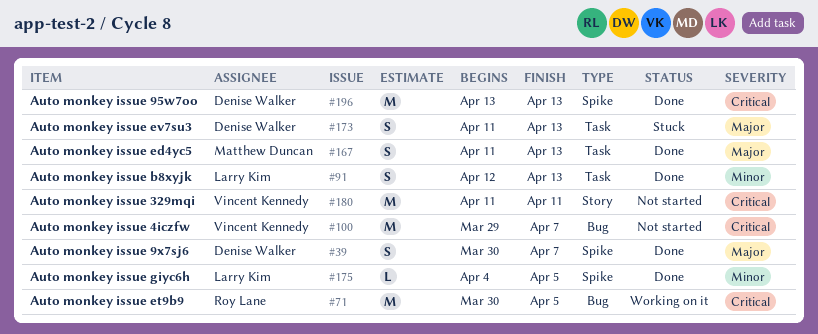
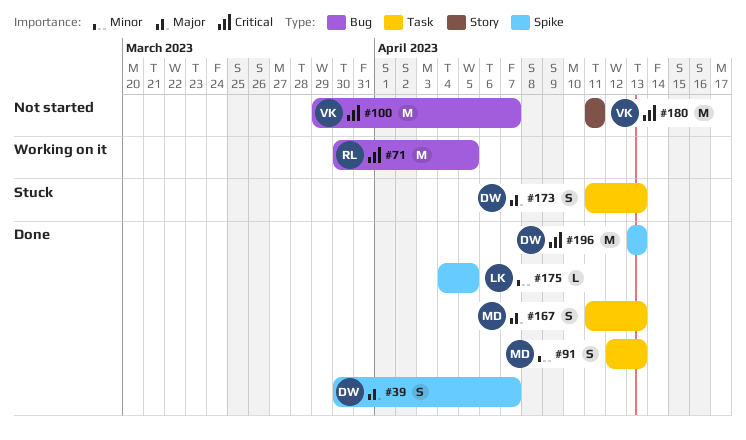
#91, owner: Larry Kim -> Matthew Duncan

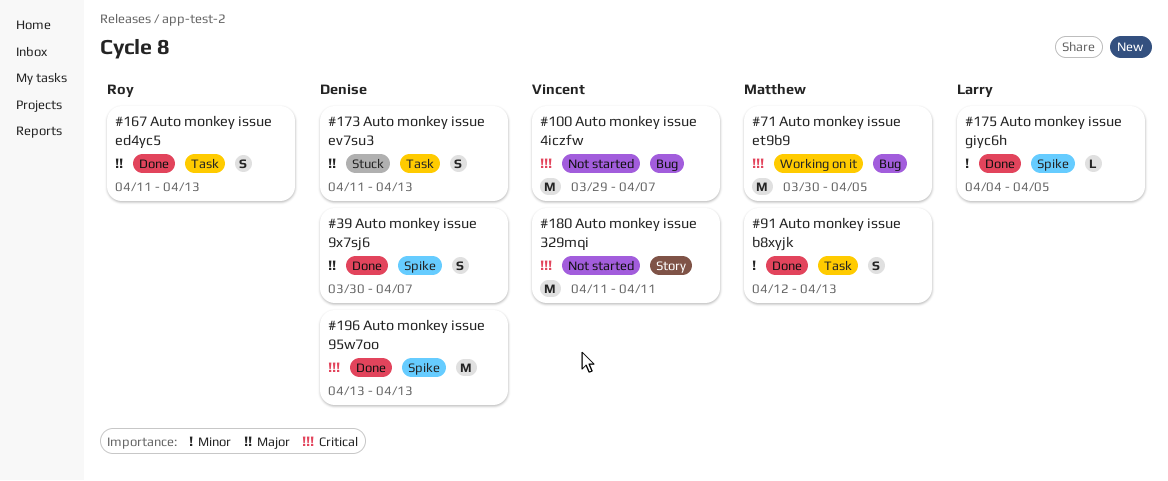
#71, owner: Roy -> Matthew
#167, owner: Matthew -> Roy

